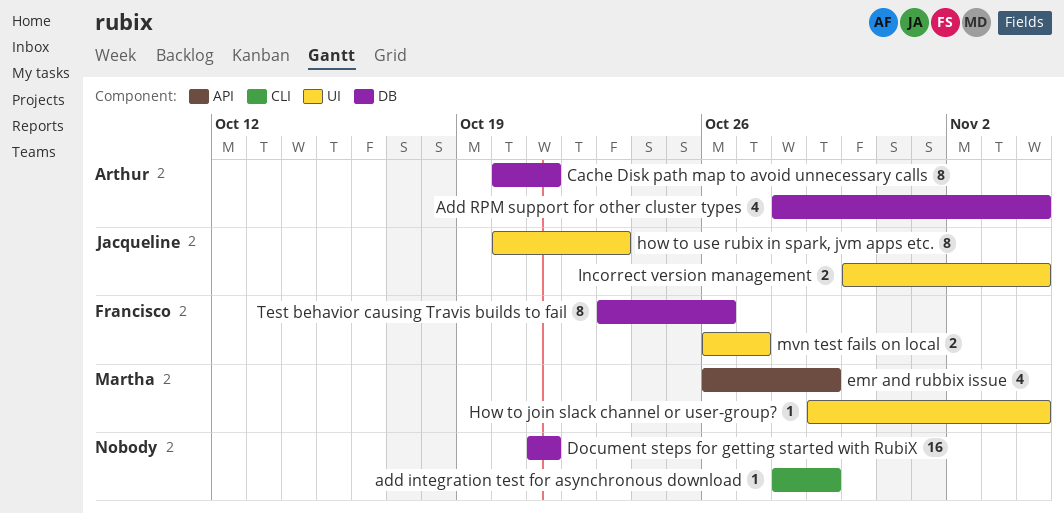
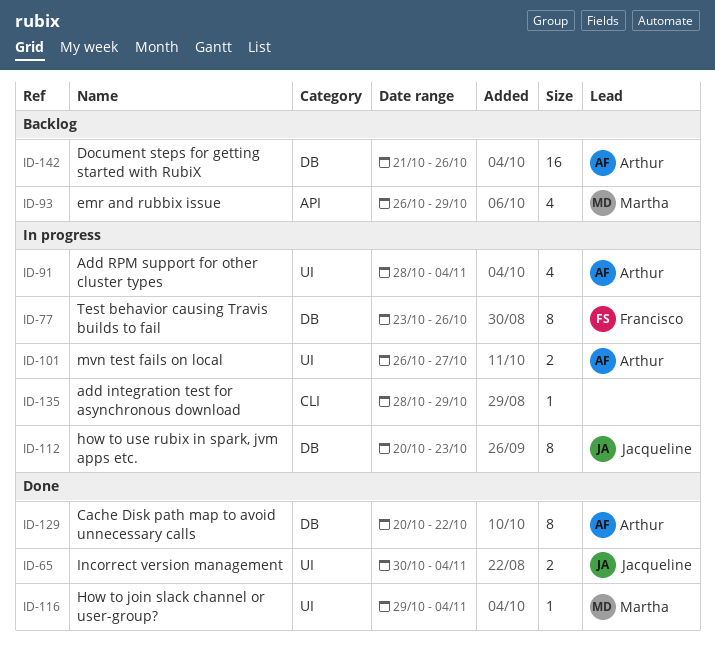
Add RPM support for other cluster types, label: DB -> UI
Cache Disk path map to avoid unnecessary calls, due: Oct 21 -> Oct 22
Document steps for getting started with RubiX, owner: none -> Arthur
Document steps for getting started with RubiX, due: Oct 21 -> Oct 26
how to use rubix in spark, jvm apps etc., label: UI -> DB
mvn test fails on local, owner: Francisco -> Arthur

